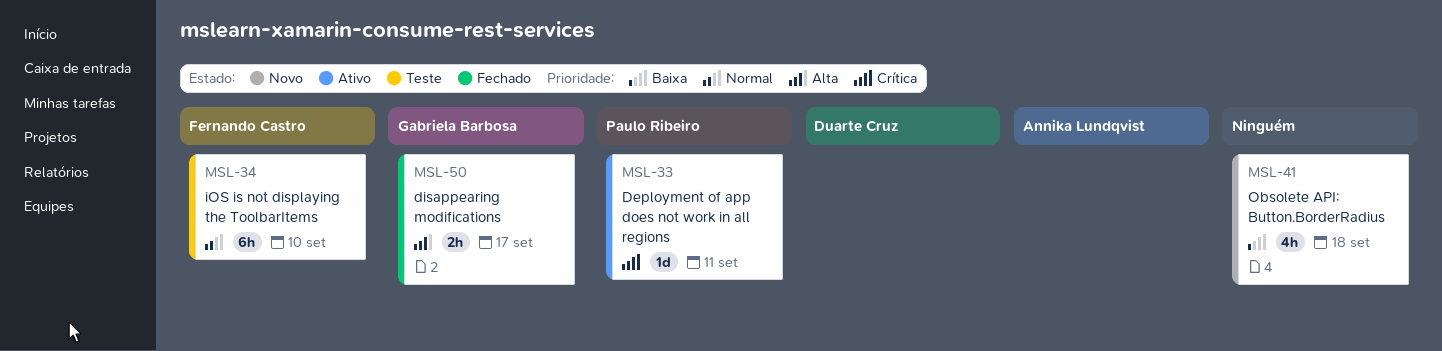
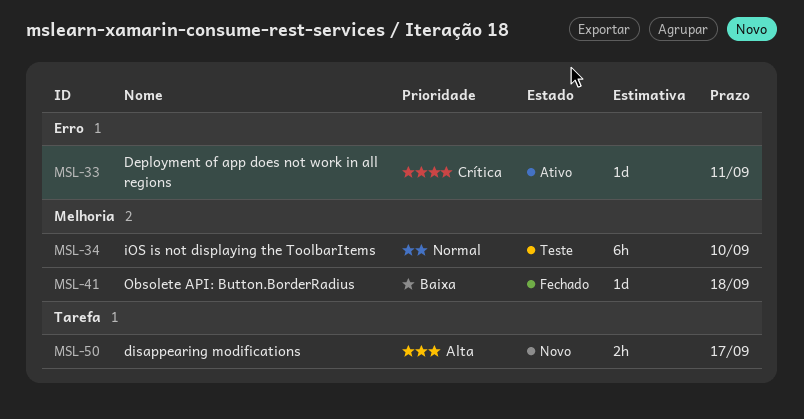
MSL-41, status: Novo -> Fechado
MSL-41, estimate: 4h -> 1d
MSL-50, status: Fechado -> Novo

